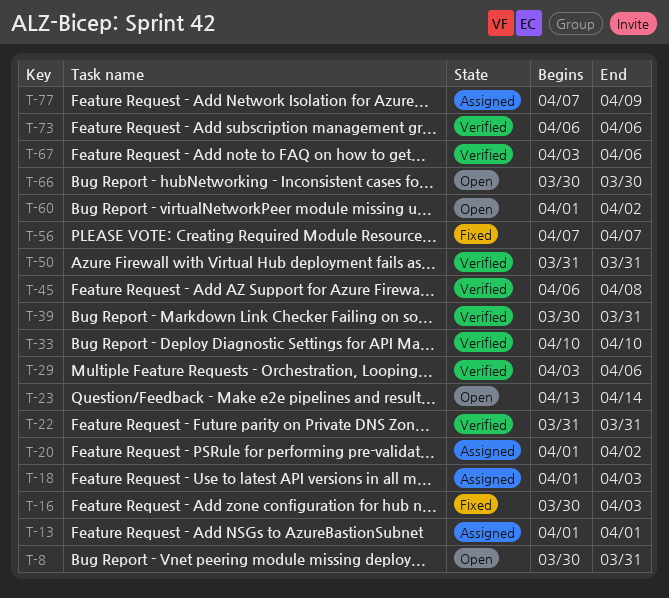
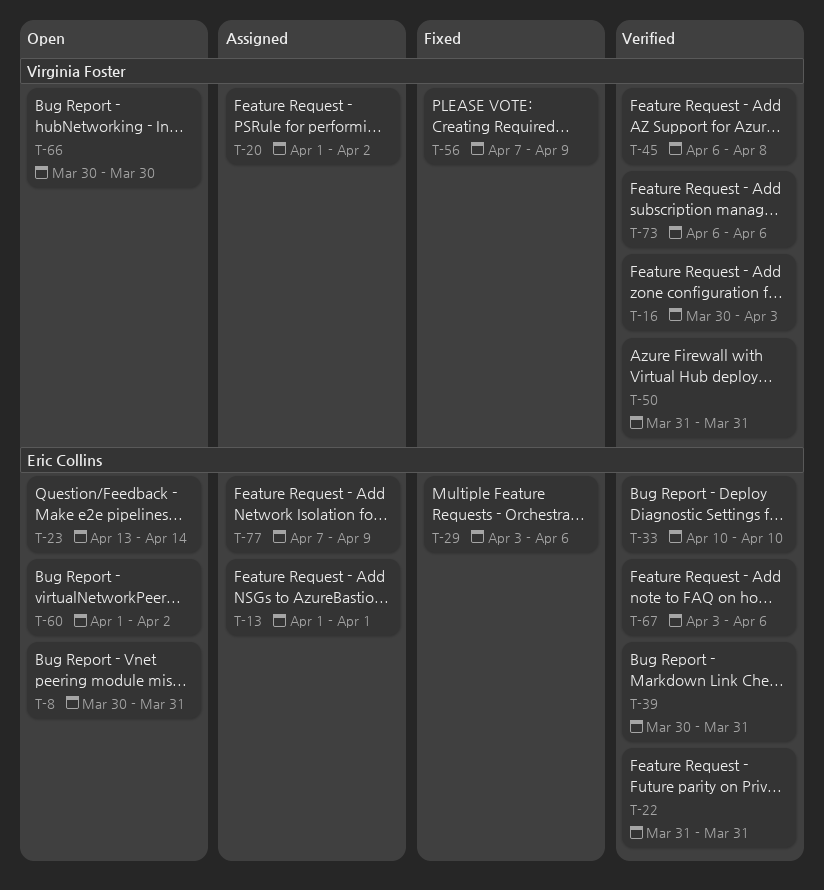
T-16, status: Fixed -> Verified
T-18: present -> none
T-29, status: Verified -> Fixed
T-56, due: Apr 7 -> Apr 9

